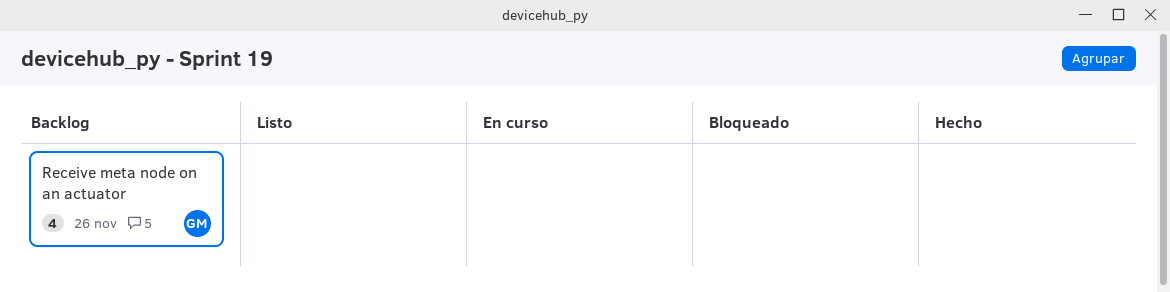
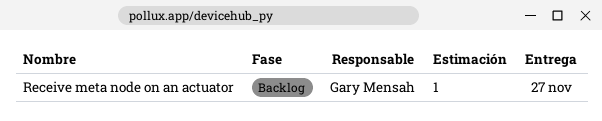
Receive meta node on an actuator, estimate: 4 -> 1
Receive meta node on an actuator, due: Nov 26 -> Nov 27

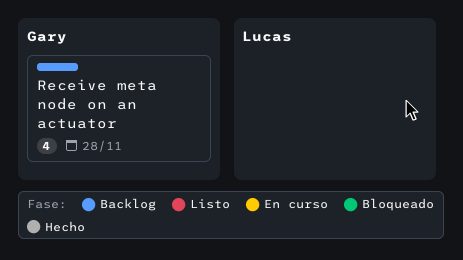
Receive meta node on an actuator, estimate: 1 -> 4
Receive meta node on an actuator, due: Nov 27 -> Nov 28

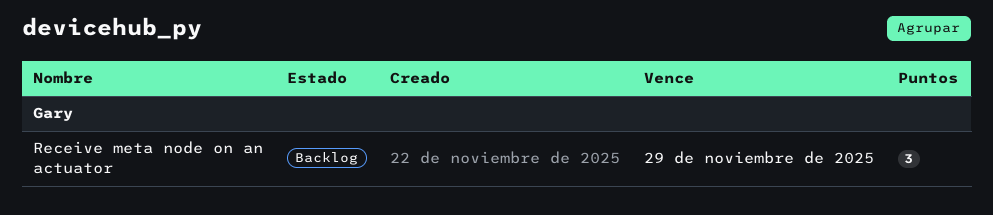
Receive meta node on an actuator, estimate: 4 -> 3
Receive meta node on an actuator, due: Nov 28 -> Nov 29

